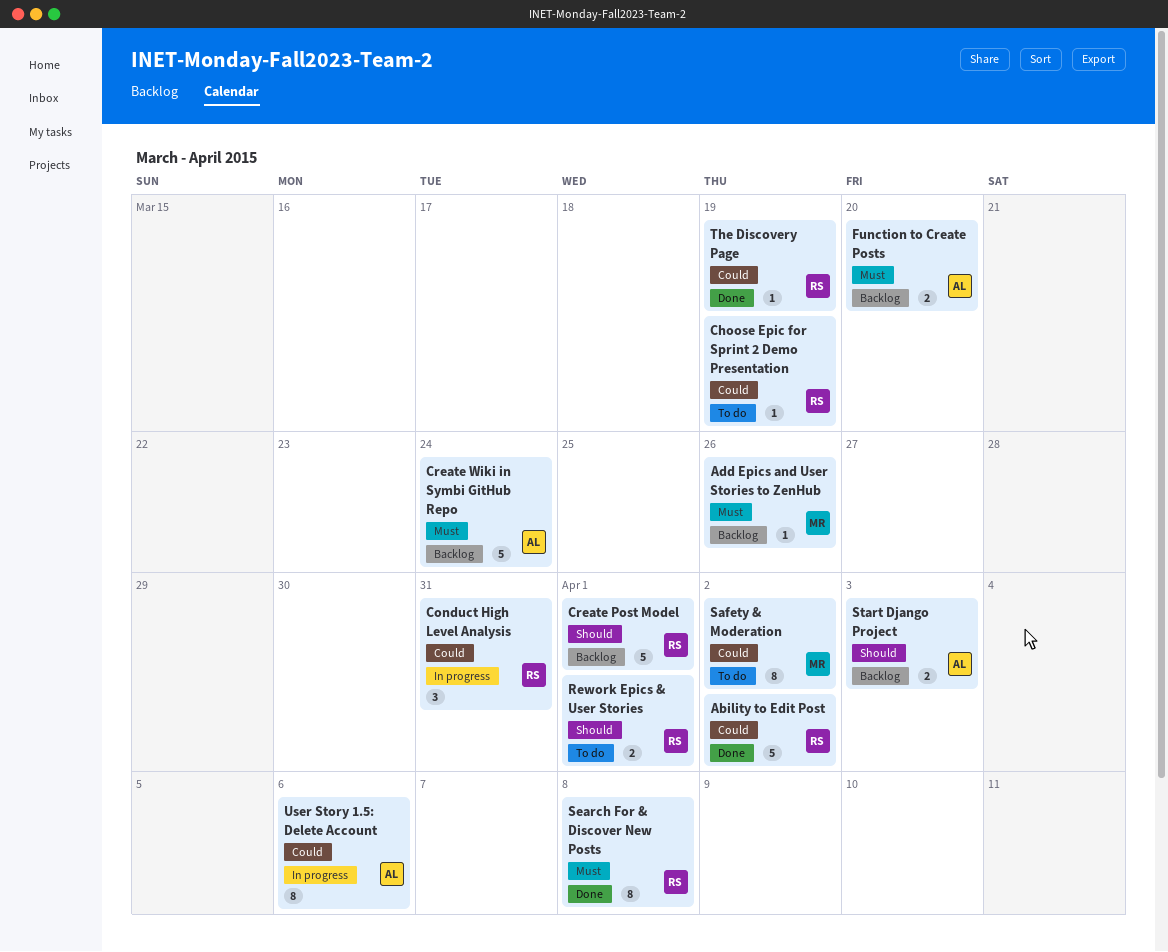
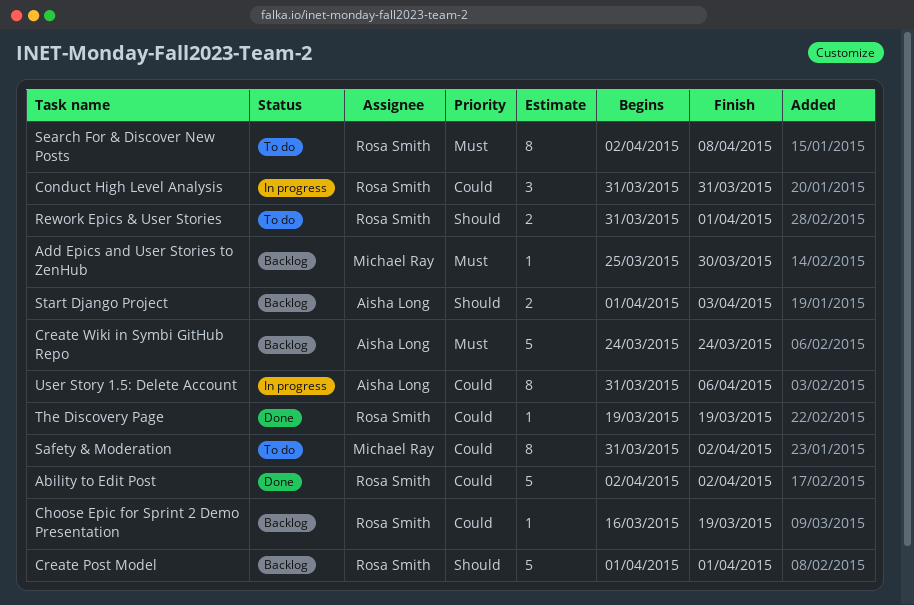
Add Epics and User Stories to ZenHub, due: Mar 26 -> Mar 30
Choose Epic for Sprint 2 Demo Presentation, status: To do -> Backlog
Function to Create Posts: present -> none
Search For & Discover New Posts, status: Done -> To do

